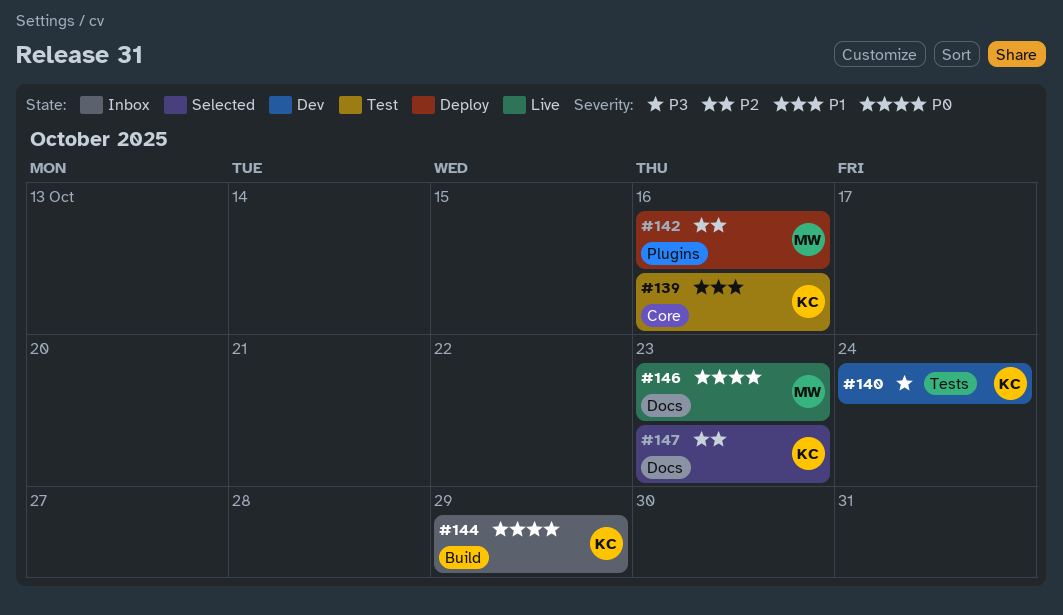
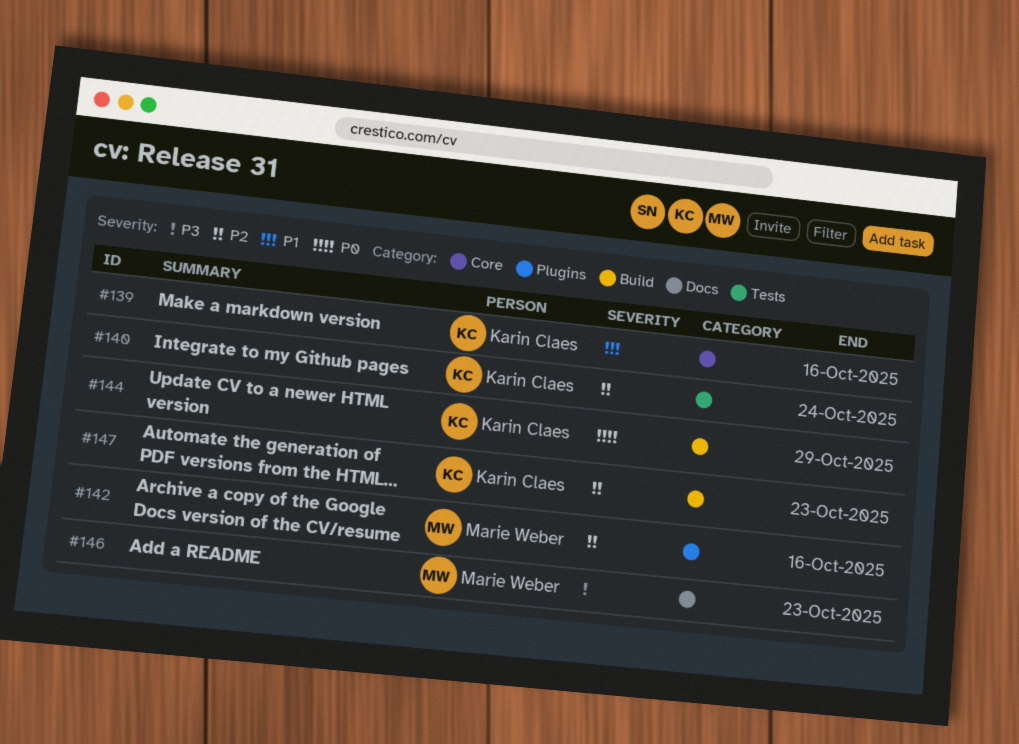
#140, priority: P3 -> P2
#146, priority: P0 -> P3
#147, label: Docs -> Build

